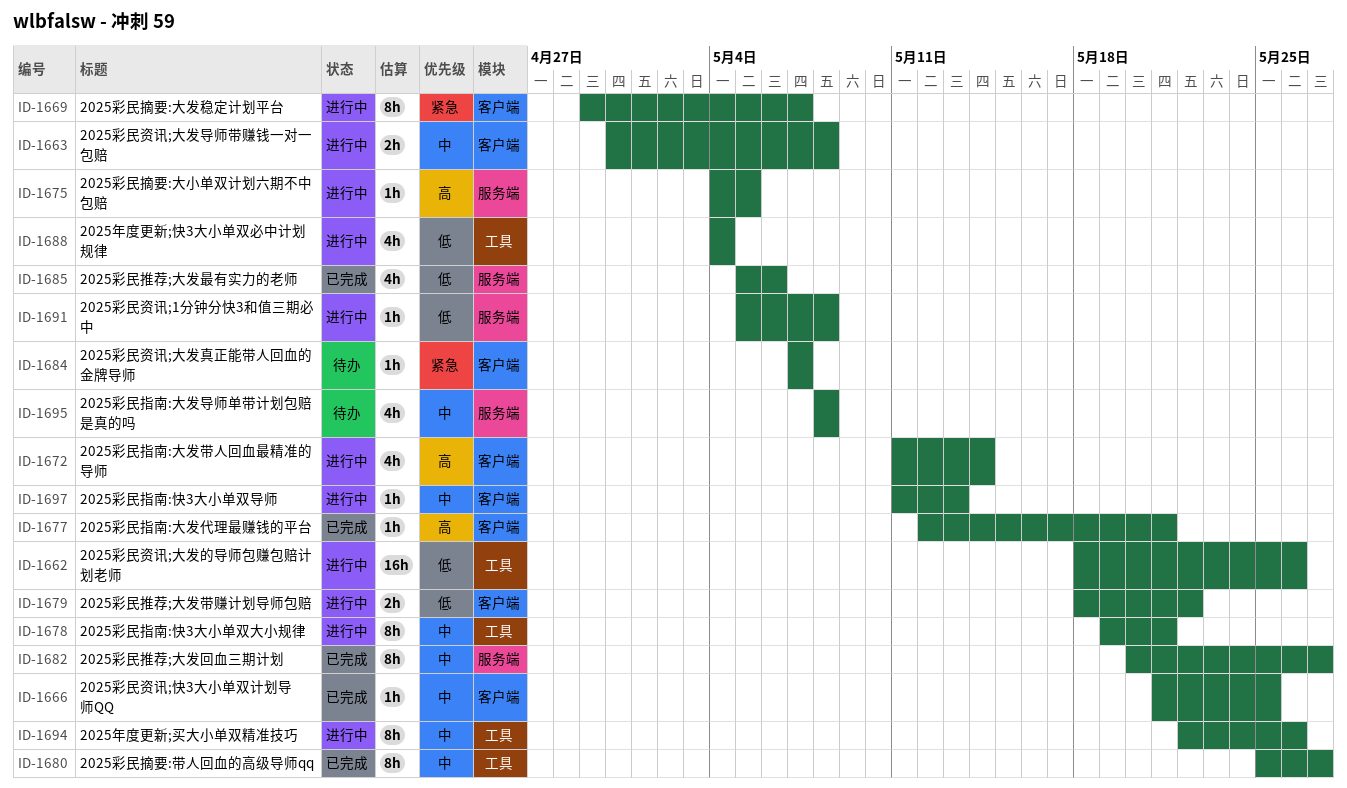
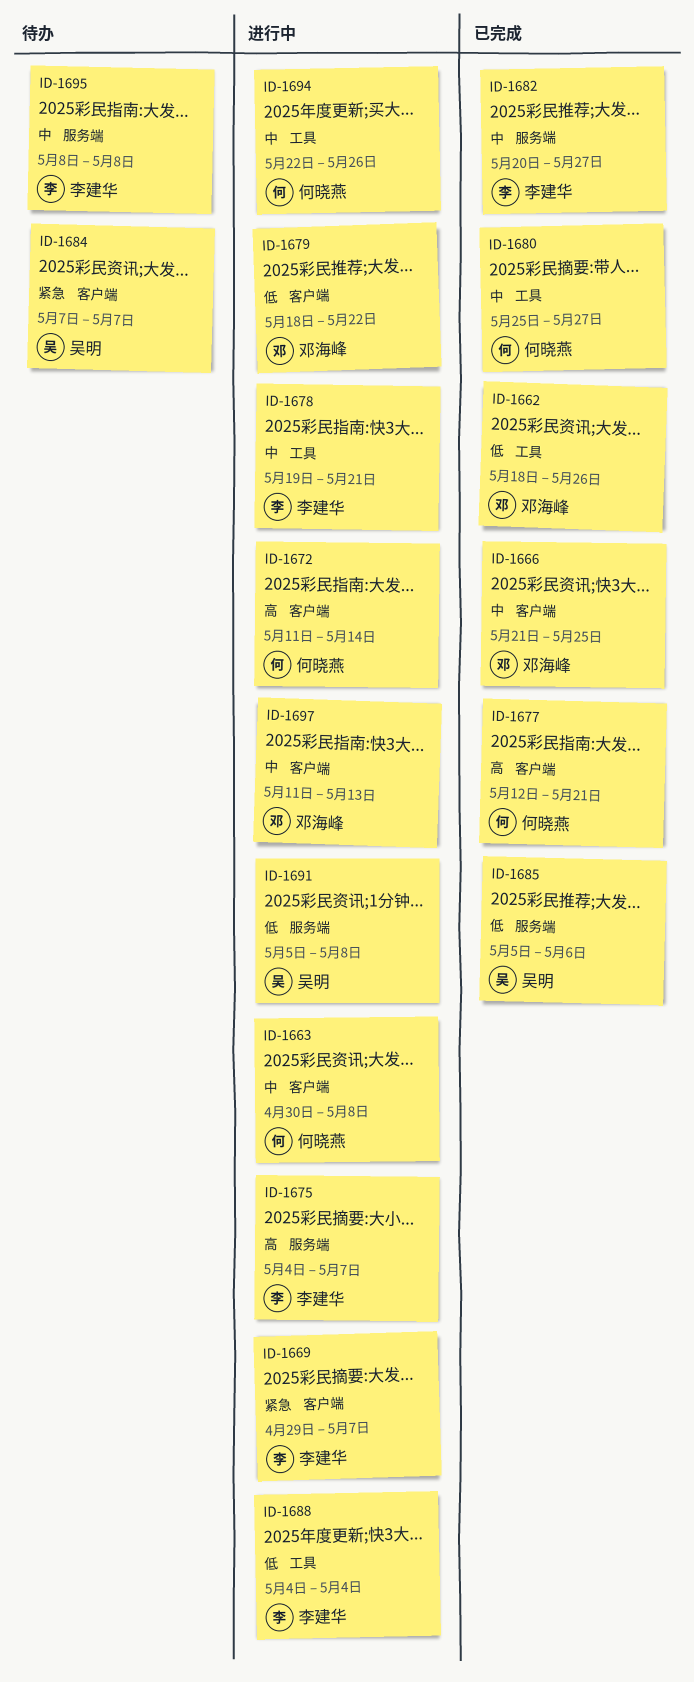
ID-1662, status: 进行中 -> 已完成
ID-1675, due: May 5 -> May 7

